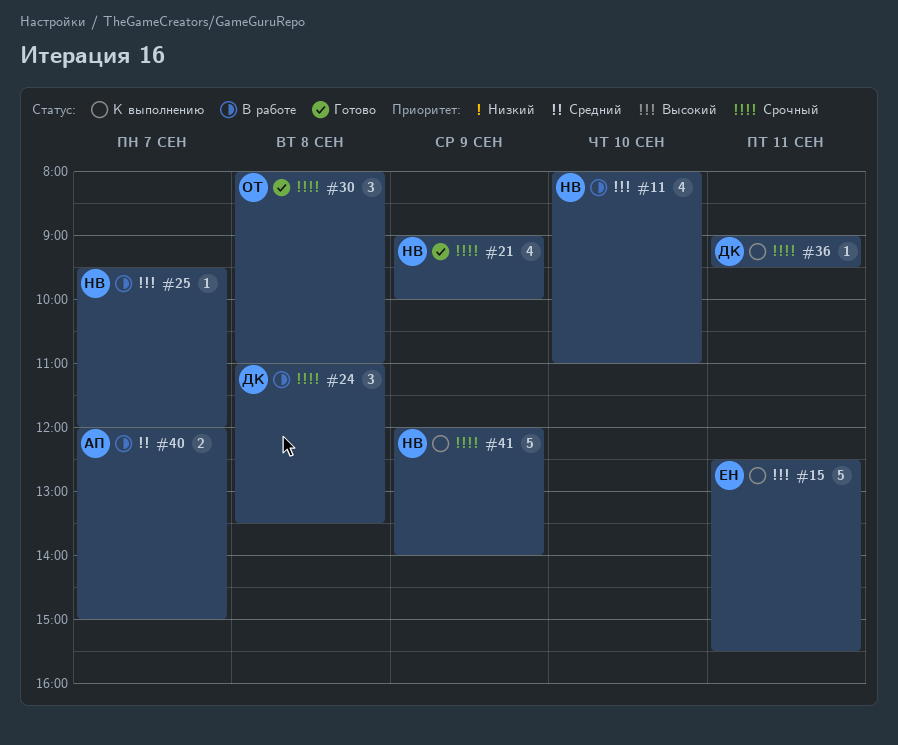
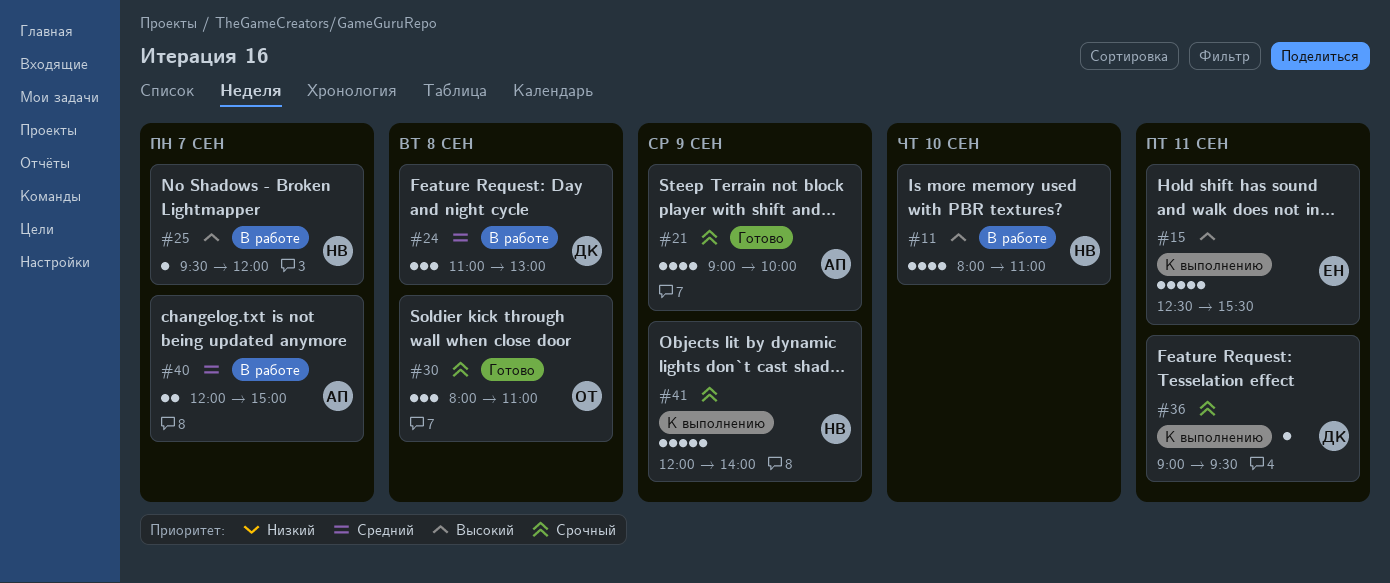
#21, owner: НВ -> АП
#24, priority: Срочный -> Средний
#24, ends: 13:30 -> 13:00

